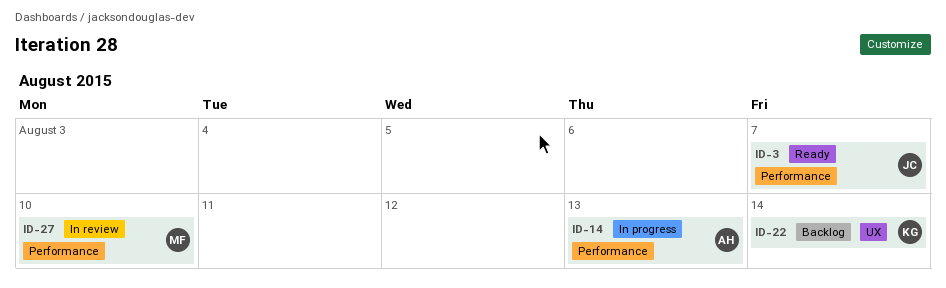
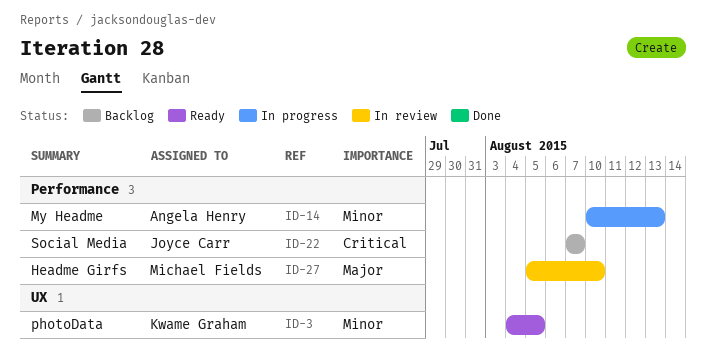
ID-3, owner: Joyce Carr -> Kwame Graham
ID-3, label: Performance -> UX
ID-3, due: Aug 7 -> Aug 5
ID-22, owner: Kwame Graham -> Joyce Carr
ID-22, label: UX -> Performance
ID-22, due: Aug 14 -> Aug 7

